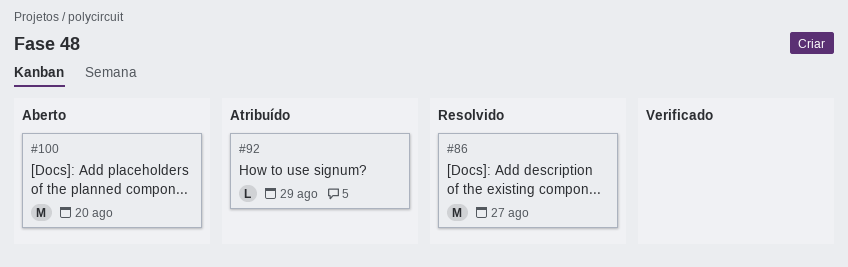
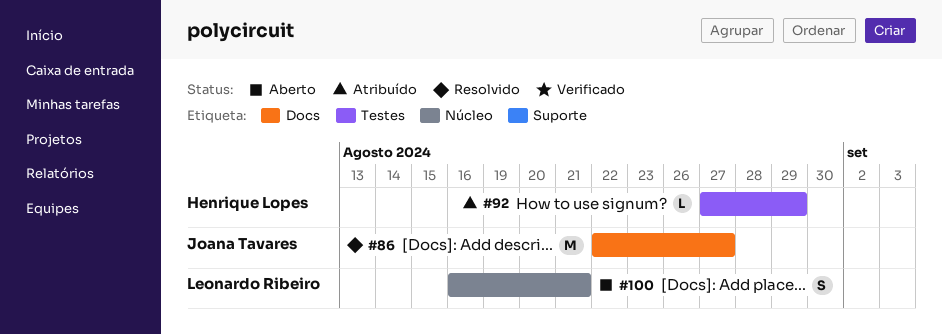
#100, estimate: M -> S
#100, due: Aug 20 -> Aug 21

